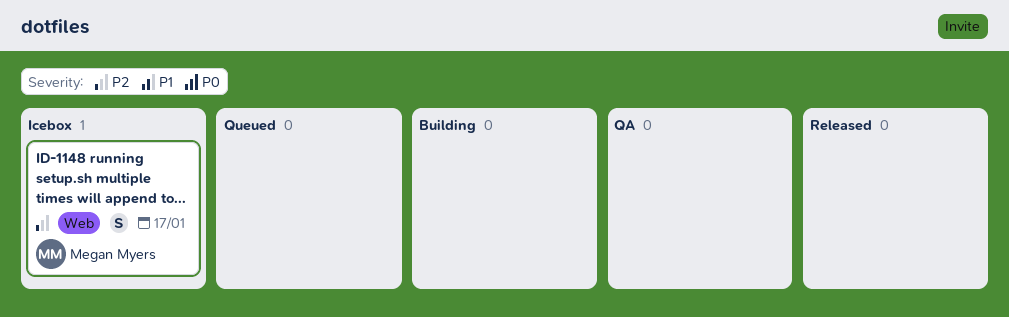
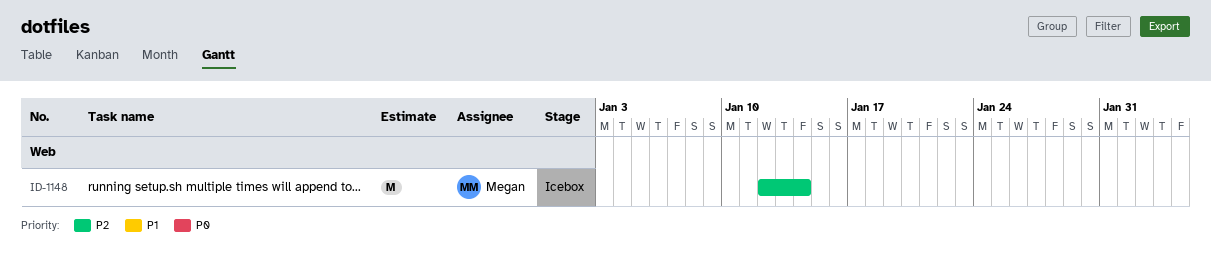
ID-1148, estimate: S -> M
ID-1148, due: Jan 17 -> Jan 14

